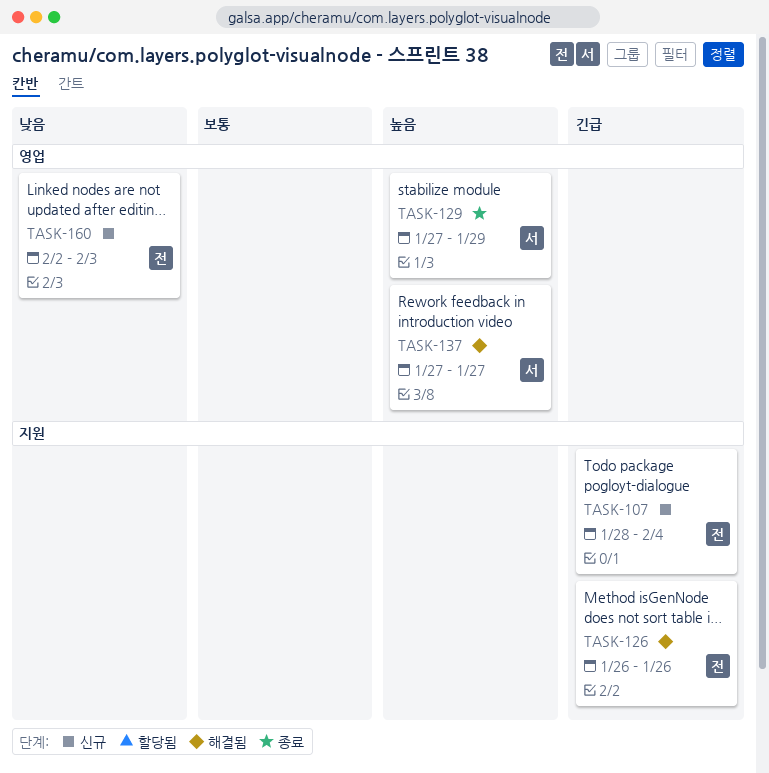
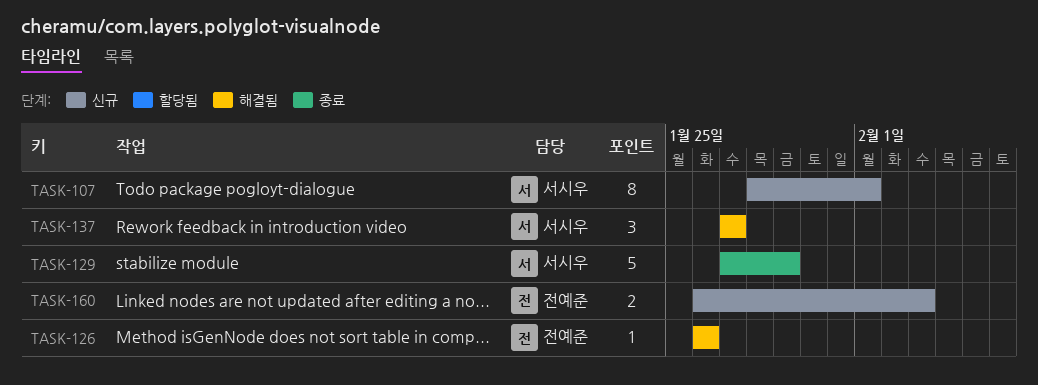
TASK-107, owner: 전예준 -> 서시우
TASK-107, due: Feb 4 -> Feb 1
TASK-160, start: Feb 2 -> Jan 26

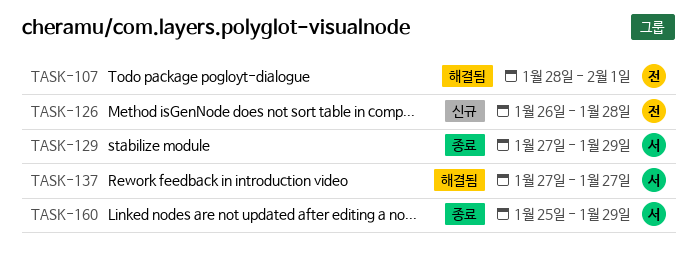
TASK-107, status: 신규 -> 해결됨
TASK-107, owner: 서시우 -> 전예준
TASK-126, status: 해결됨 -> 신규
TASK-126, due: Jan 26 -> Jan 28
TASK-160, status: 신규 -> 종료
TASK-160, owner: 전예준 -> 서시우
TASK-160, start: Jan 26 -> Jan 25
TASK-160, due: Feb 3 -> Jan 29

